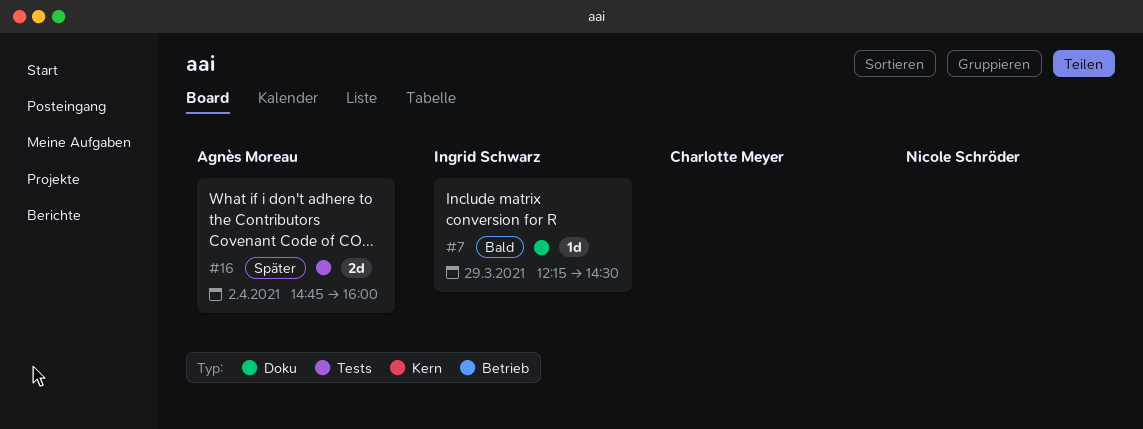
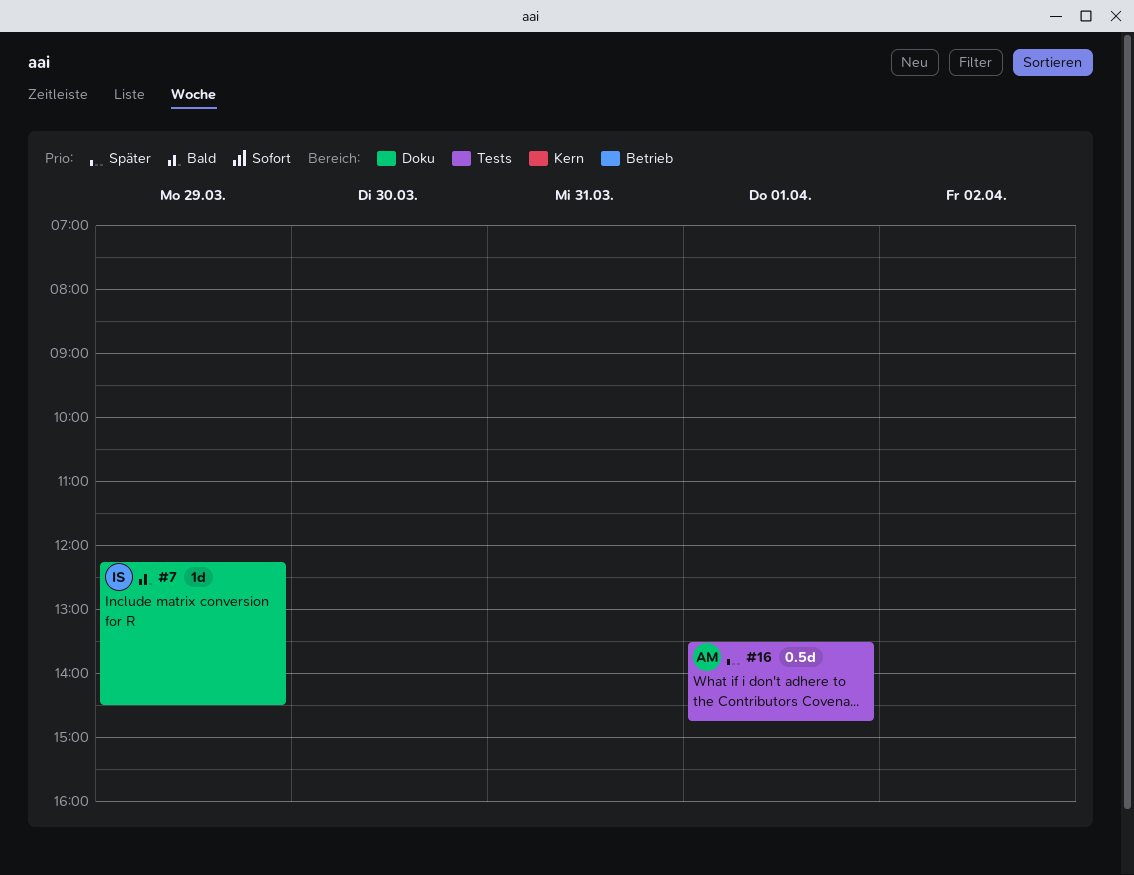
#16, estimate: 2d -> 0.5d
#16, day: Apr 2 -> Apr 1
#16, begins: 14:45 -> 13:30
#16, ends: 16:00 -> 14:45

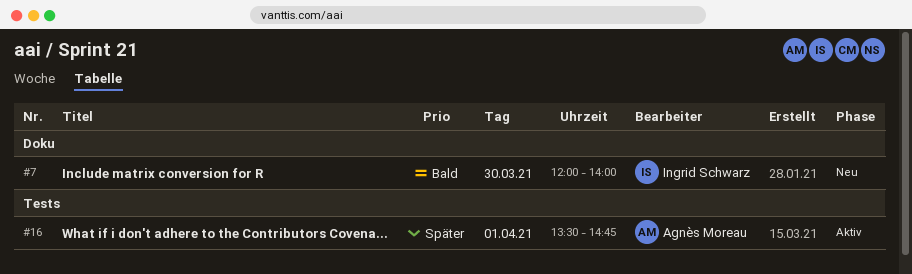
#7, day: Mar 29 -> Mar 30
#7, begins: 12:15 -> 12:00
#7, ends: 14:30 -> 14:00

